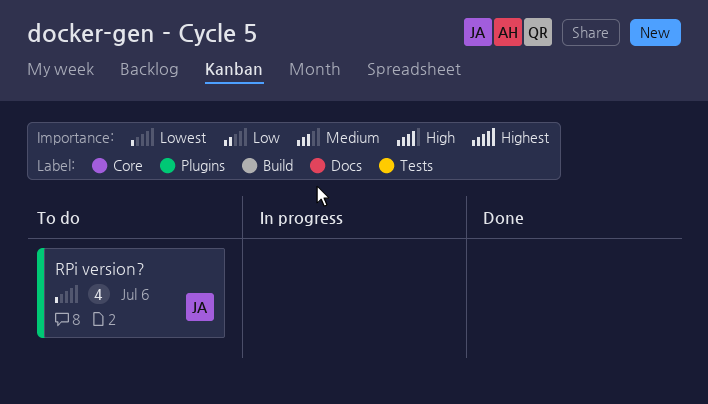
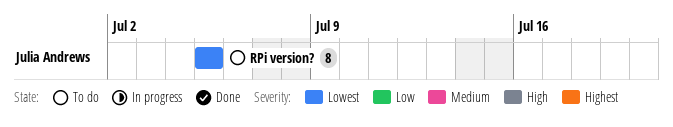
RPi version?, estimate: 4 -> 8
RPi version?, due: Jul 6 -> Jul 5

